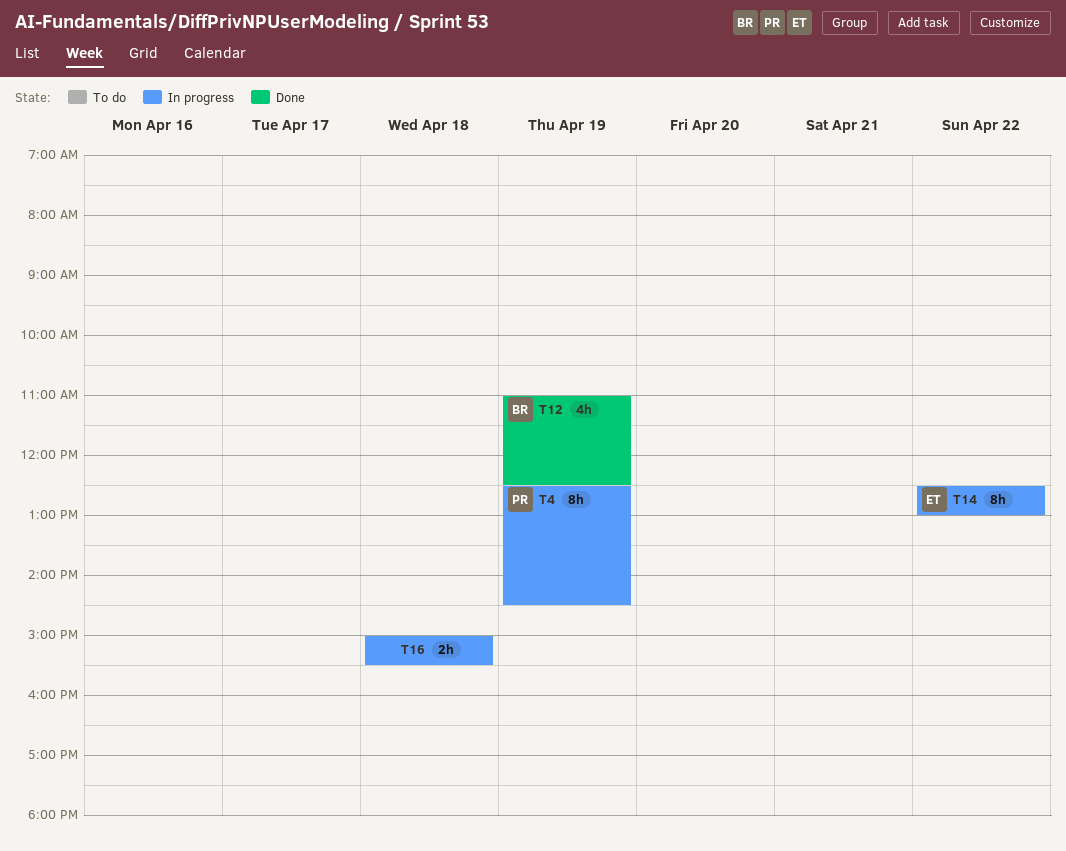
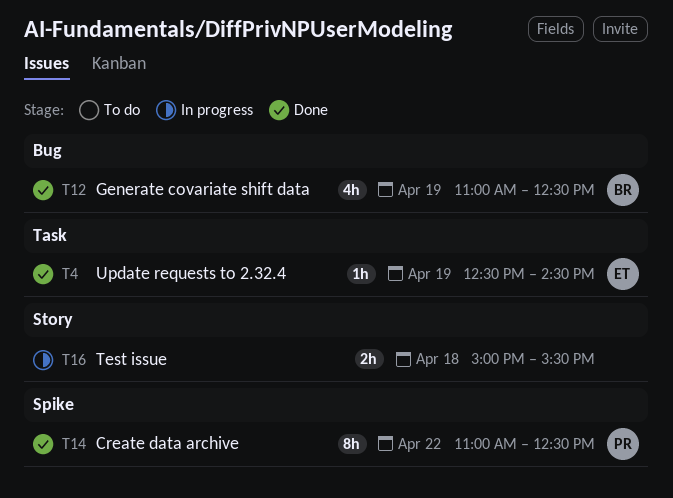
T4, status: In progress -> Done
T4, owner: PR -> ET
T4, estimate: 8h -> 1h
T14, status: In progress -> Done
T14, owner: ET -> PR
T14, begins: 12:30 -> 11:00
T14, ends: 13:00 -> 12:30

